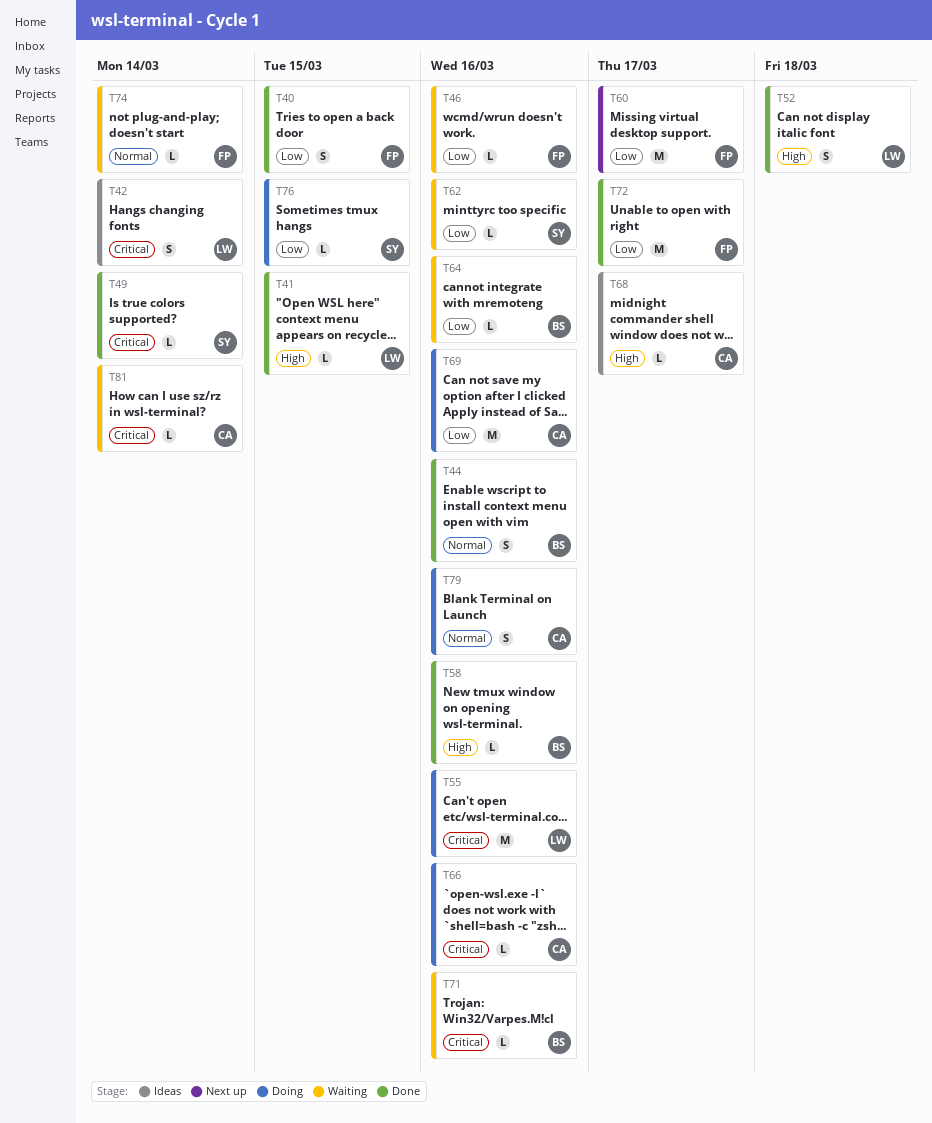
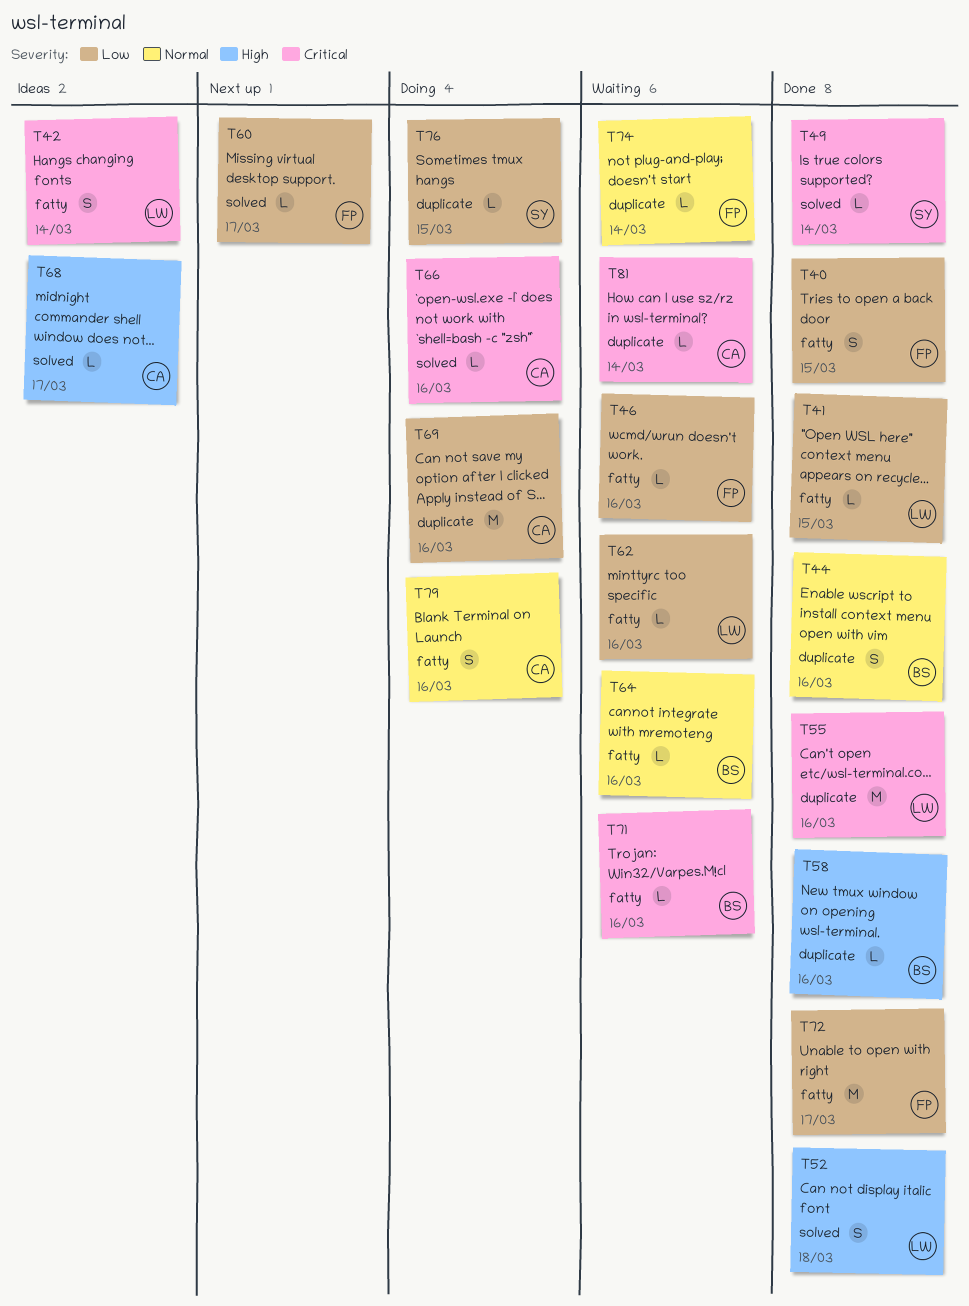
T41, priority: High -> Low
T55, status: Doing -> Done
T60, estimate: M -> L
T62, owner: SY -> LW
T64, priority: Low -> Normal

